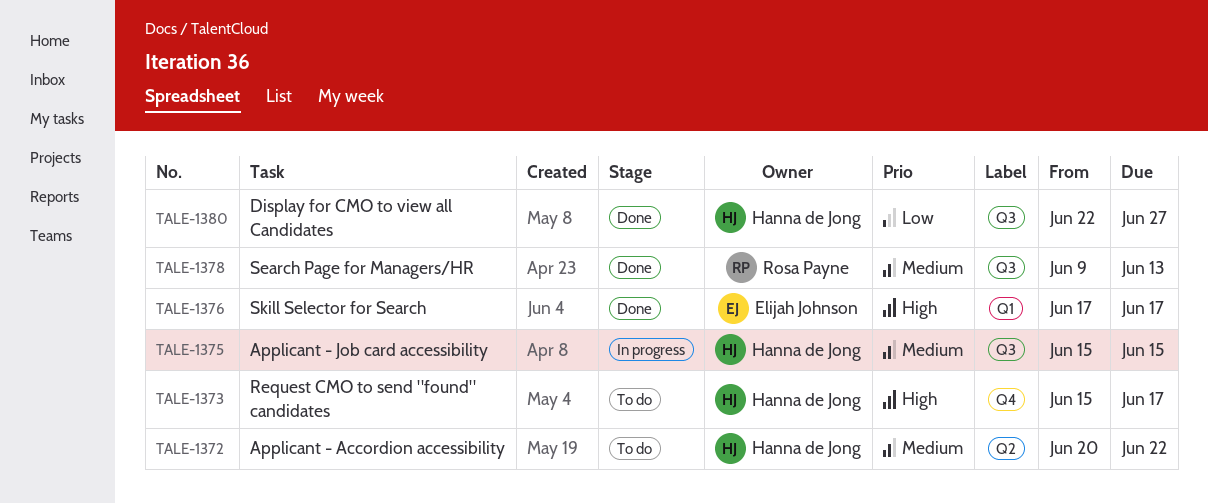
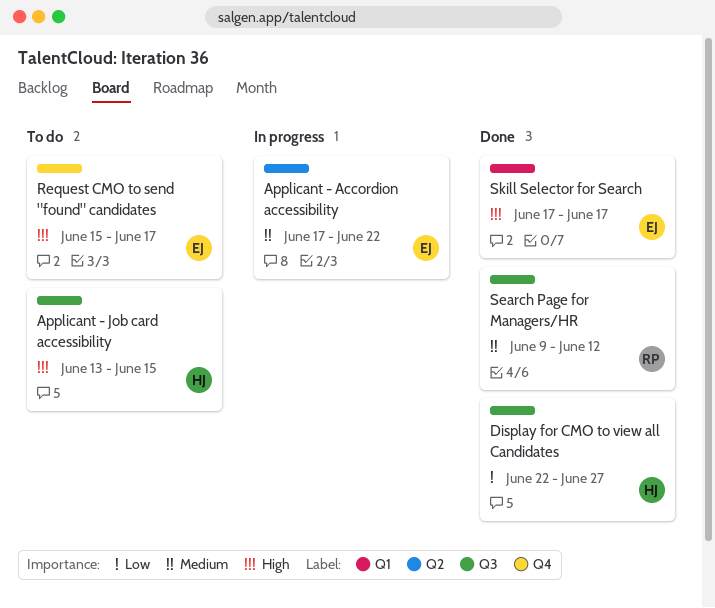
Applicant - Accordion accessibility, status: To do -> In progress
Applicant - Accordion accessibility, owner: Hanna de Jong -> Elijah Johnson
Applicant - Accordion accessibility, start: Jun 20 -> Jun 17
Applicant - Job card accessibility, status: In progress -> To do
Applicant - Job card accessibility, priority: Medium -> High
Applicant - Job card accessibility, start: Jun 15 -> Jun 13
Request CMO to send "found" candidates, owner: Hanna de Jong -> Elijah Johnson
Search Page for Managers/HR, due: Jun 13 -> Jun 12

